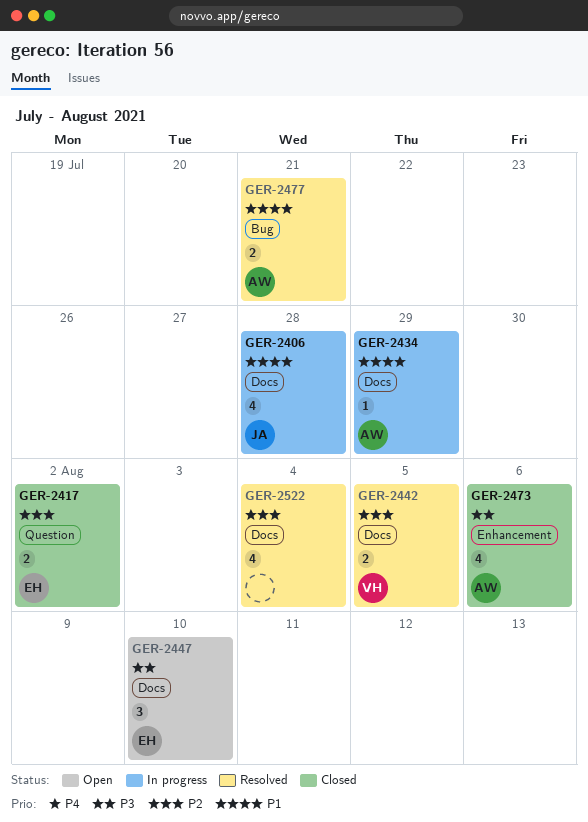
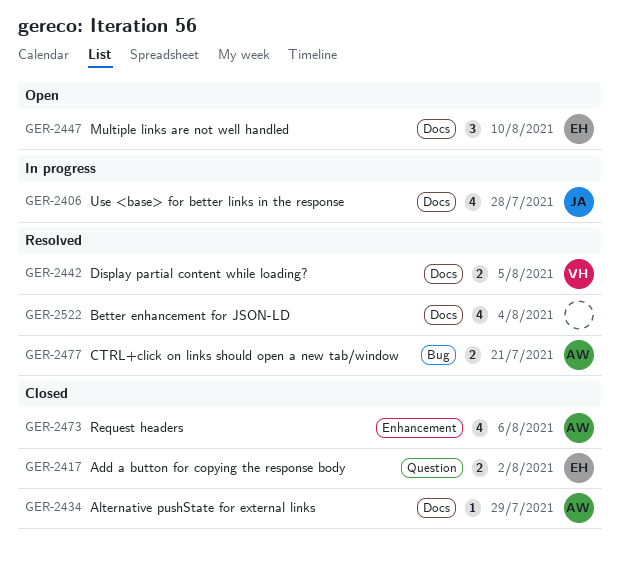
GER-2434, status: In progress -> Closed

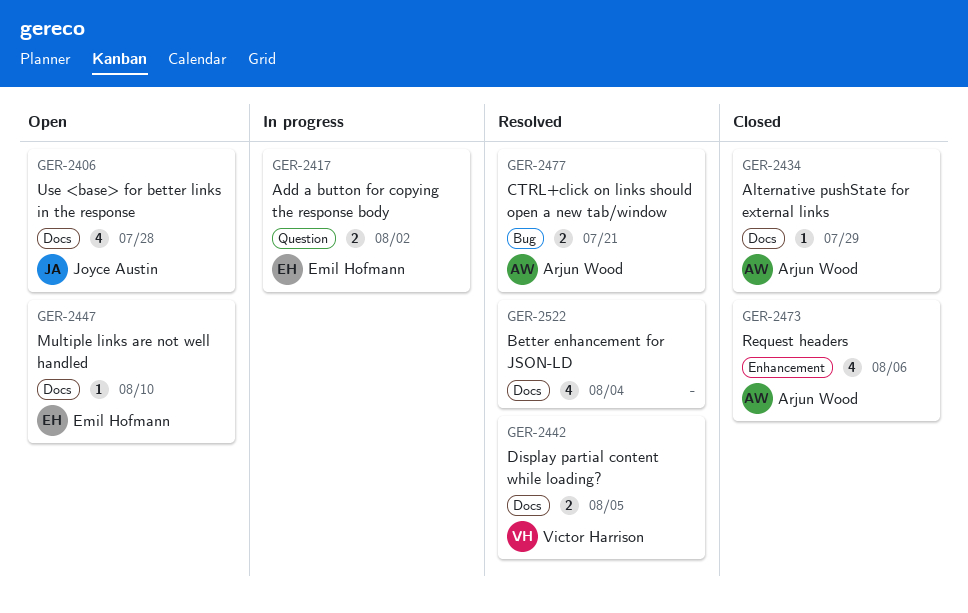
GER-2406, status: In progress -> Open
GER-2417, status: Closed -> In progress
GER-2447, estimate: 3 -> 1

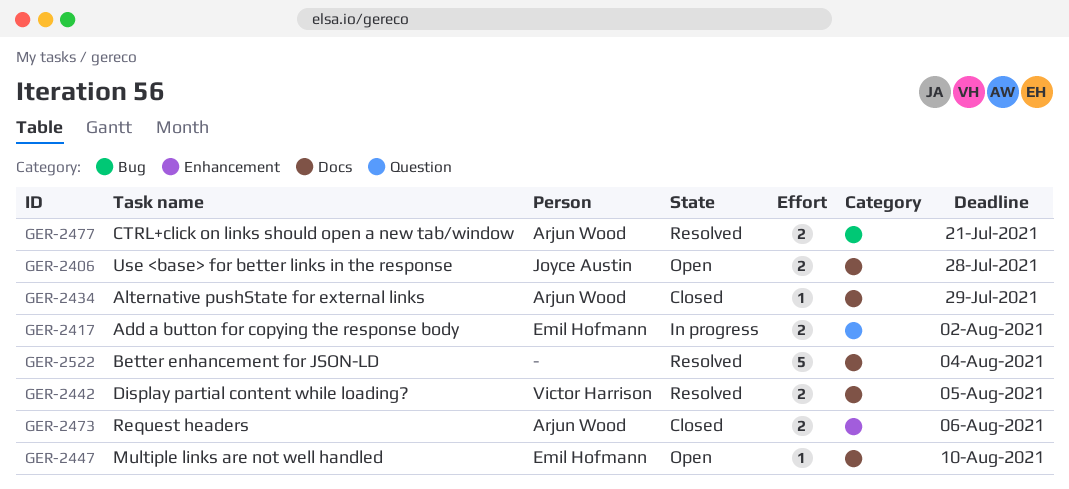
GER-2406, estimate: 4 -> 2
GER-2473, estimate: 4 -> 2
GER-2522, estimate: 4 -> 5

